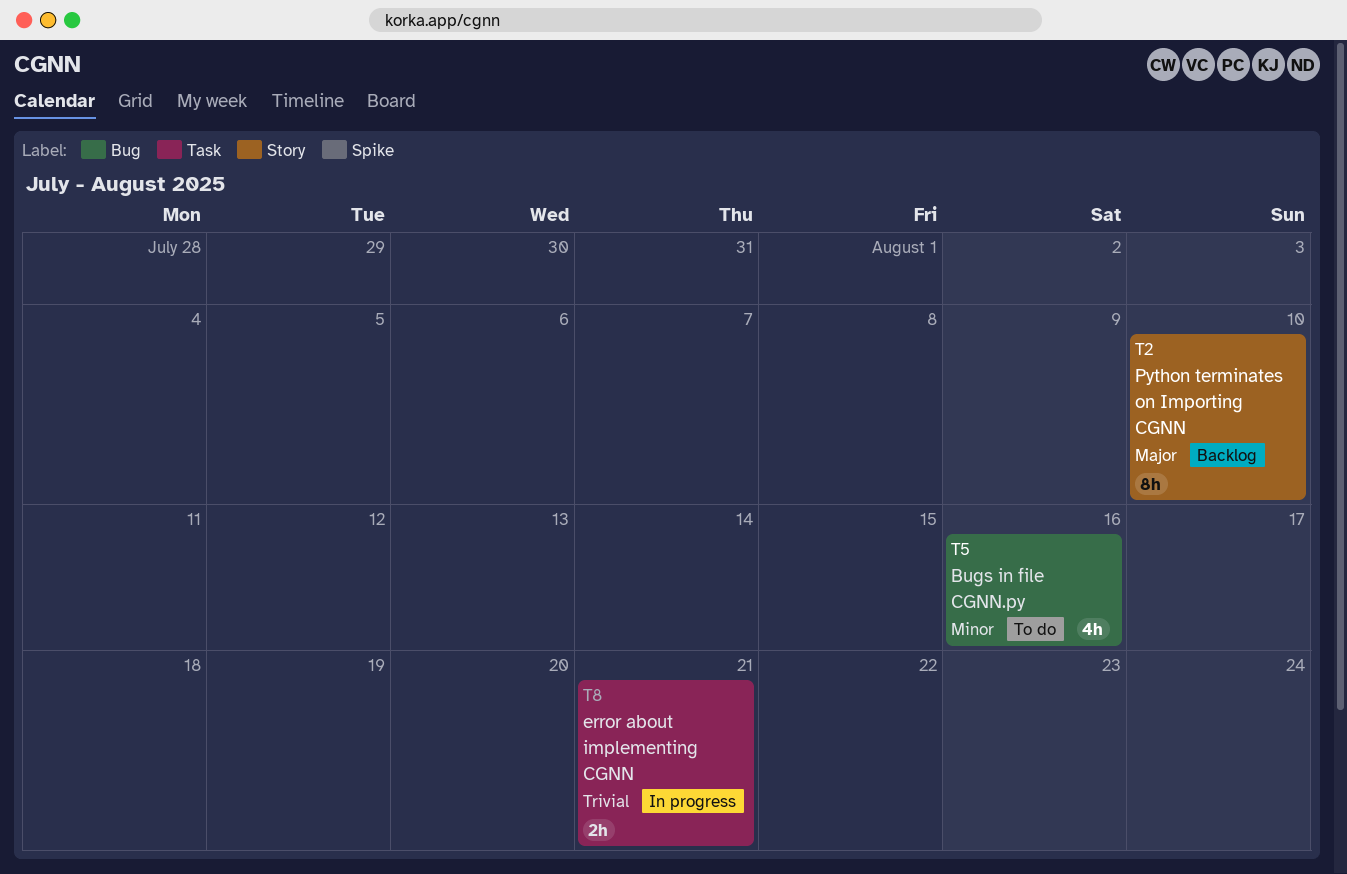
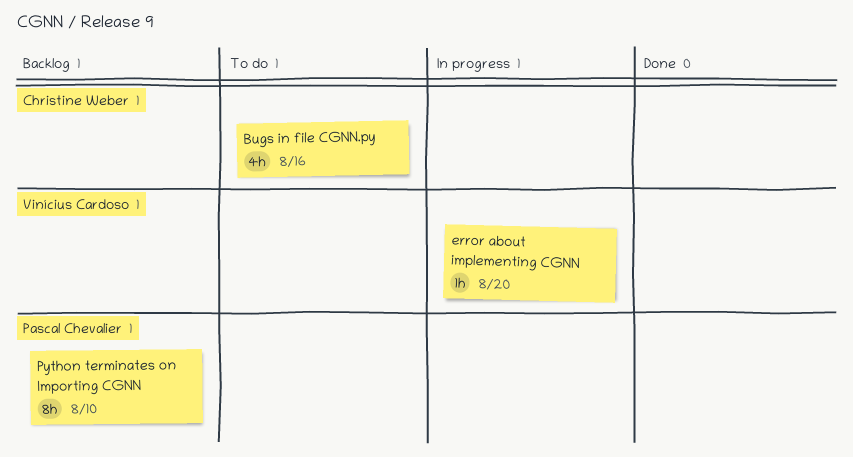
error about implementing CGNN, estimate: 2h -> 1h
error about implementing CGNN, due: Aug 21 -> Aug 20

